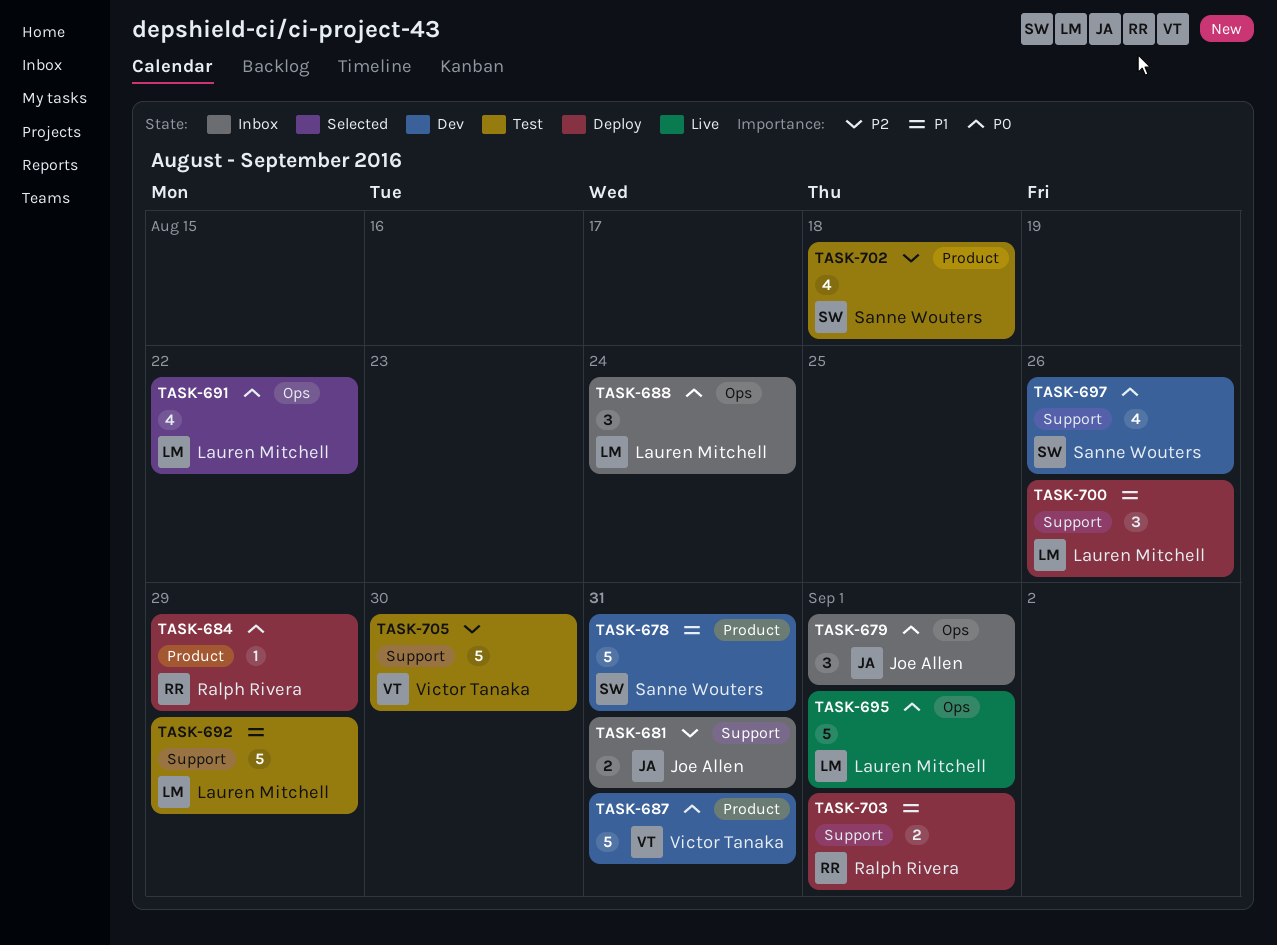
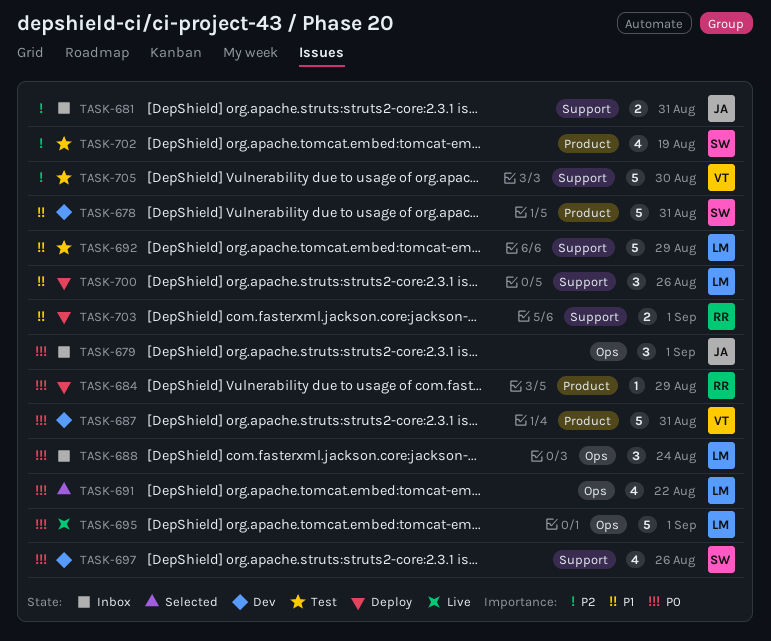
TASK-702, due: Aug 18 -> Aug 19

